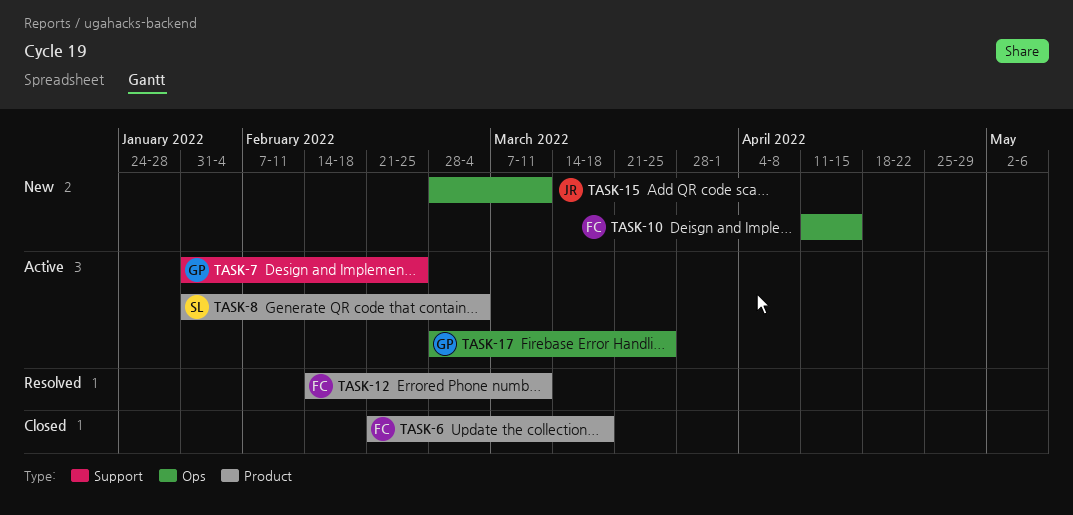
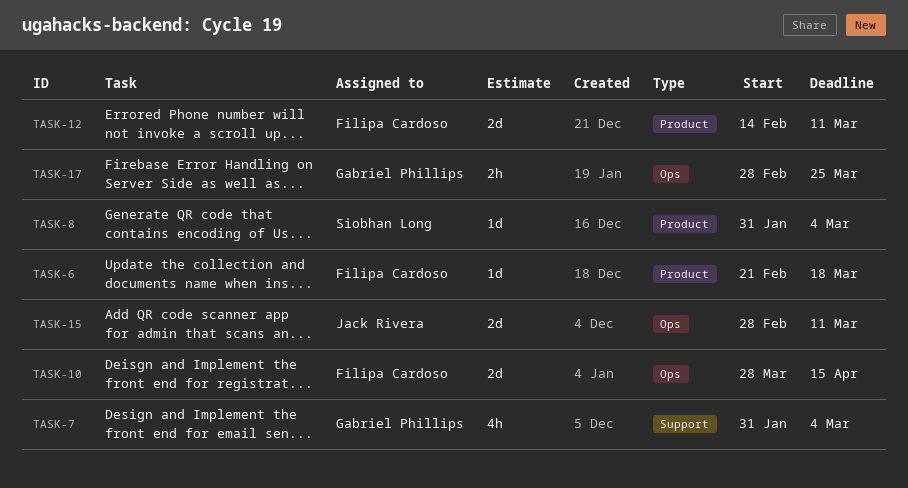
TASK-7, due: Feb 25 -> Mar 4
TASK-10, start: Apr 11 -> Mar 28

